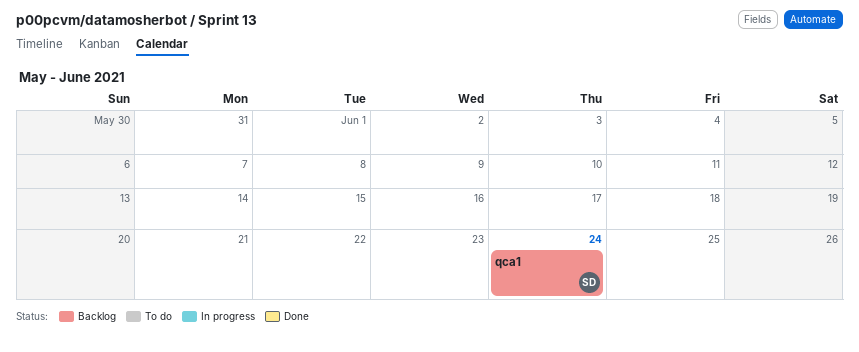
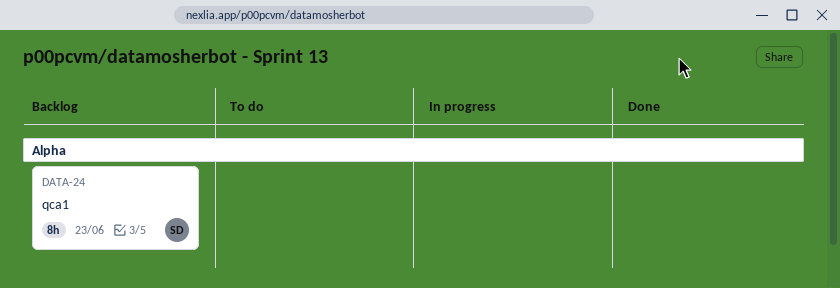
qca1, due: Jun 24 -> Jun 23

